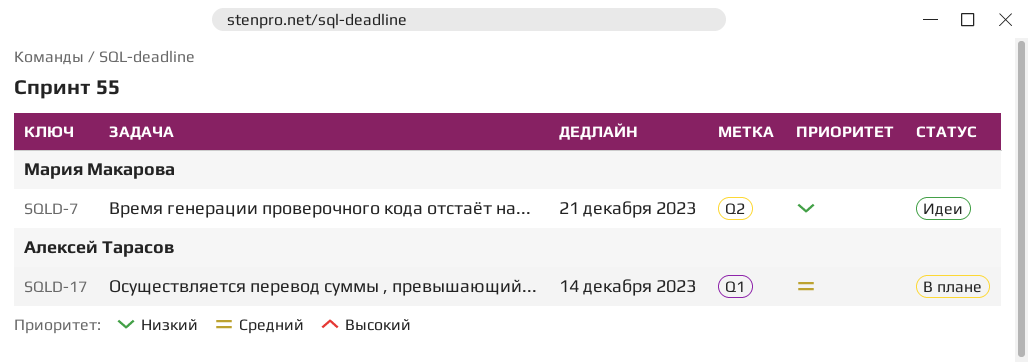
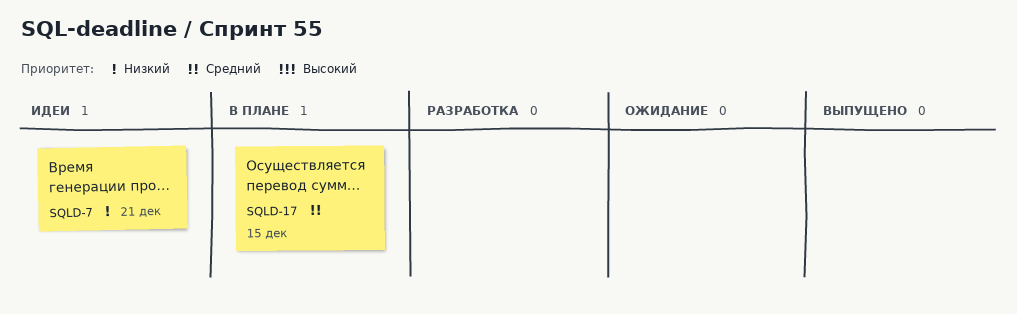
SQLD-17, due: Dec 14 -> Dec 15

